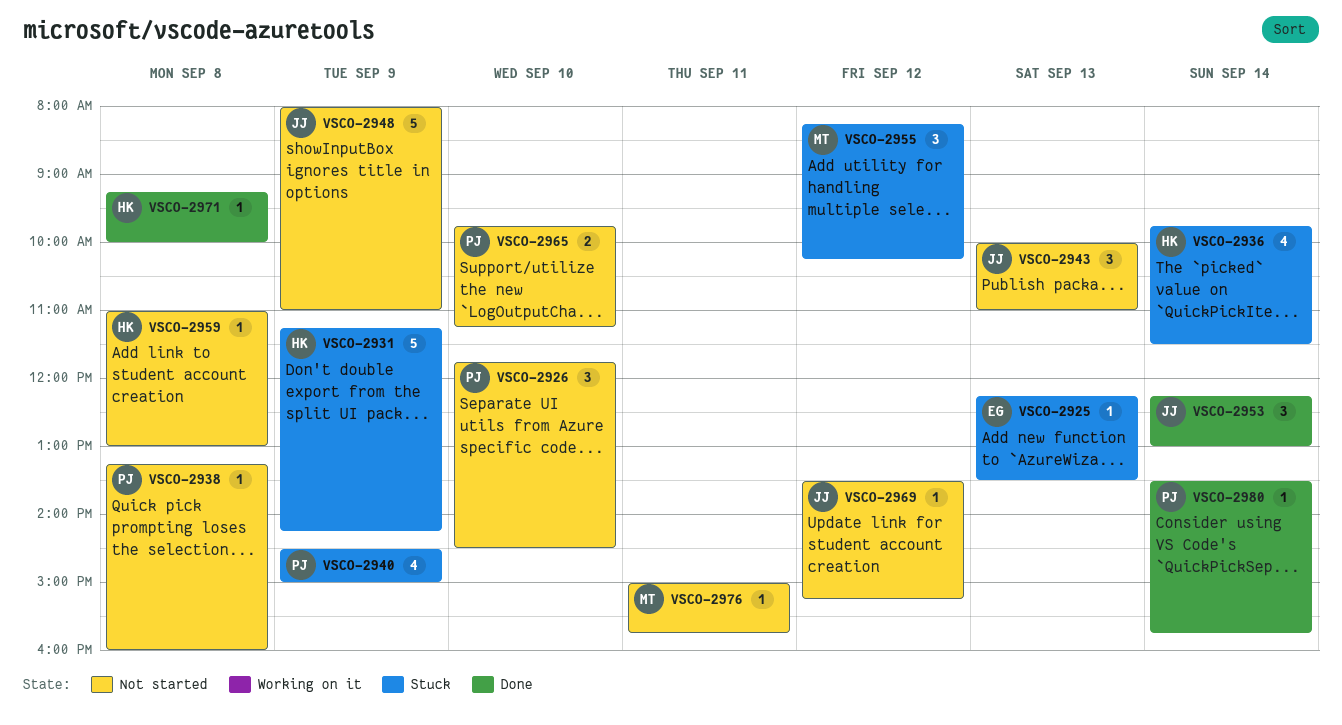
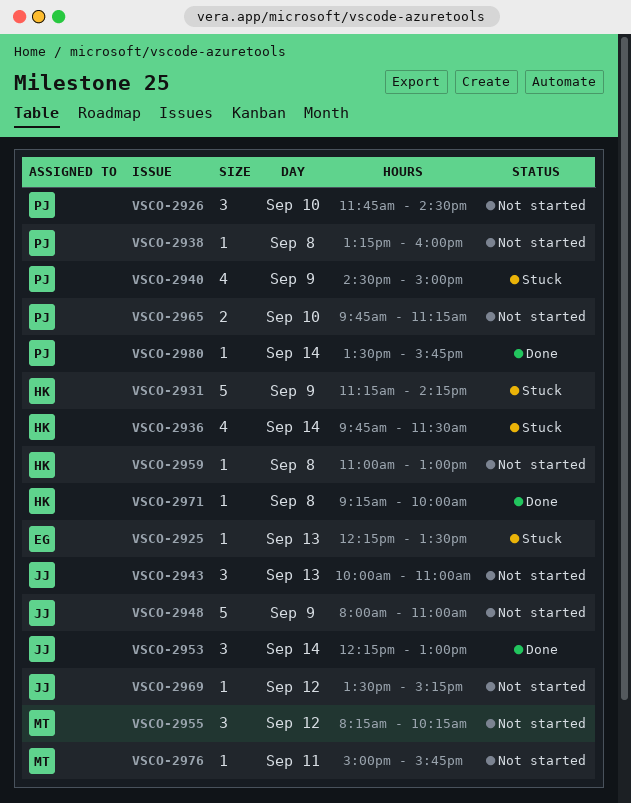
VSCO-2955, status: Stuck -> Not started

